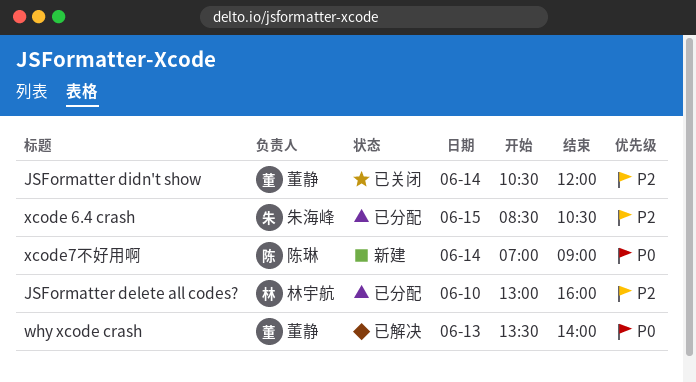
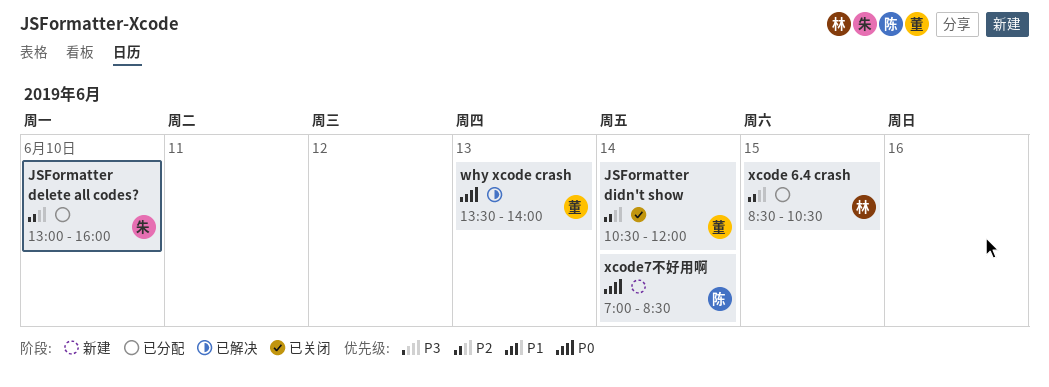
JSFormatter delete all codes?, owner: 林宇航 -> 朱海峰
xcode 6.4 crash, owner: 朱海峰 -> 林宇航
xcode7不好用啊, ends: 09:00 -> 08:30

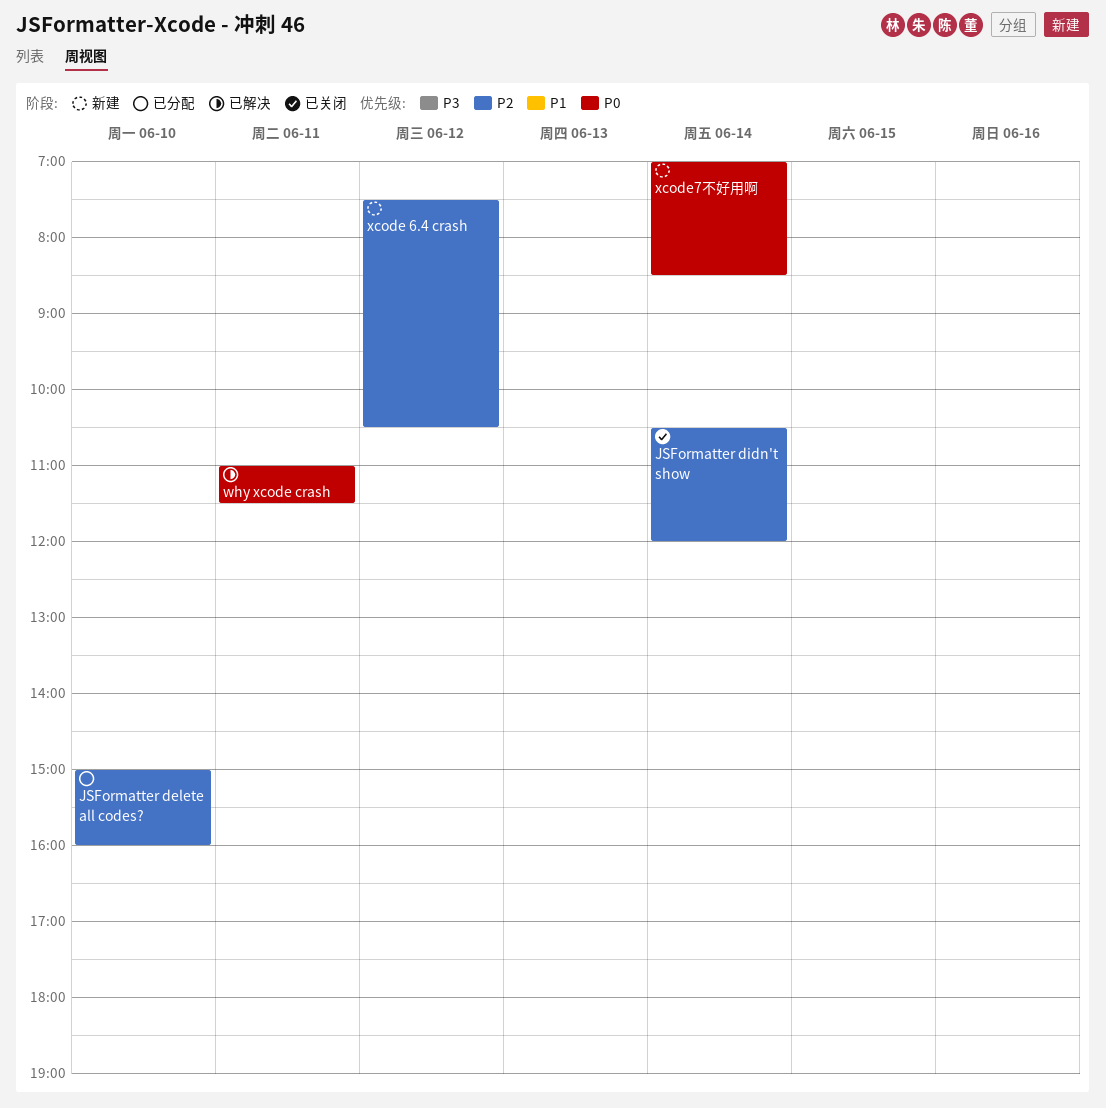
JSFormatter delete all codes?, begins: 13:00 -> 15:00
why xcode crash, day: Jun 13 -> Jun 11
why xcode crash, begins: 13:30 -> 11:00
why xcode crash, ends: 14:00 -> 11:30
xcode 6.4 crash, status: 已分配 -> 新建
xcode 6.4 crash, day: Jun 15 -> Jun 12
xcode 6.4 crash, begins: 08:30 -> 07:30

